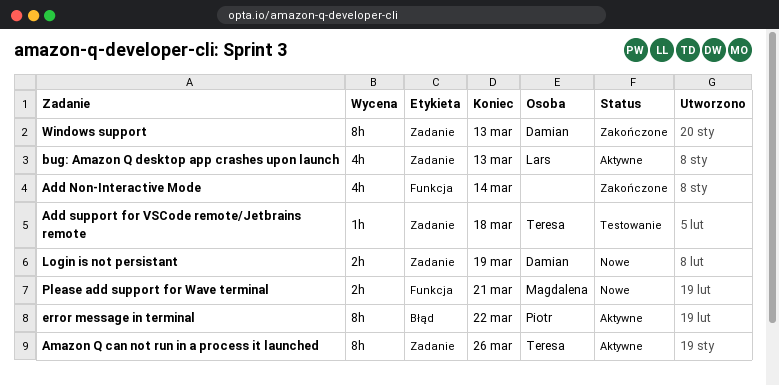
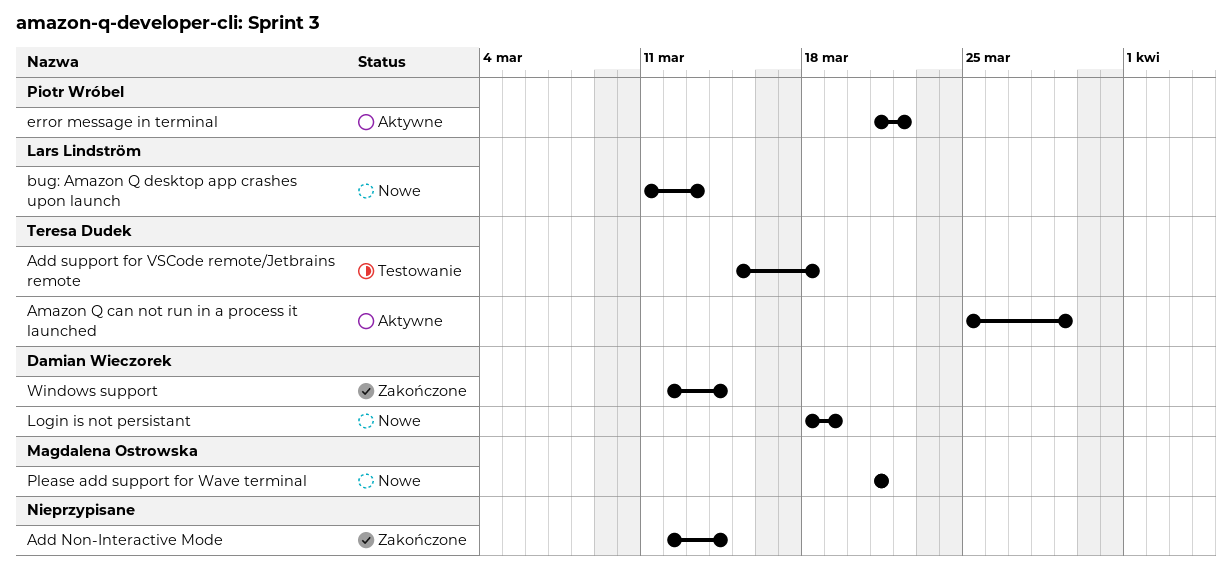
Amazon Q can not run in a process it launched, due: Mar 26 -> Mar 29
bug: Amazon Q desktop app crashes upon launch, status: Aktywne -> Nowe
Windows support, due: Mar 13 -> Mar 14

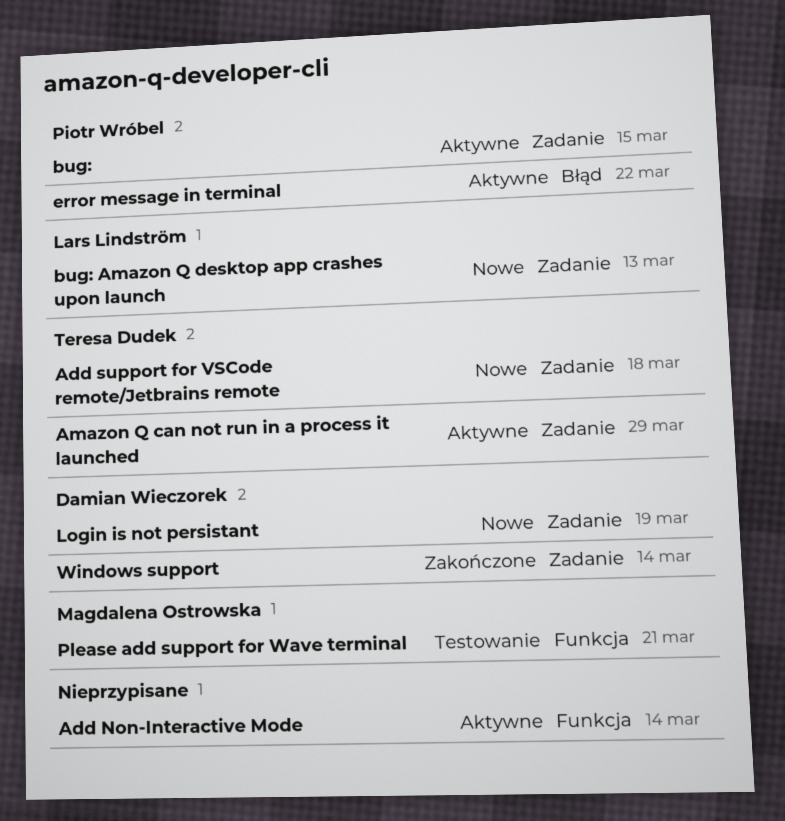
Add Non-Interactive Mode, status: Zakończone -> Aktywne
Add support for VSCode remote/Jetbrains remote, status: Testowanie -> Nowe
bug:: none -> present
Please add support for Wave terminal, status: Nowe -> Testowanie

